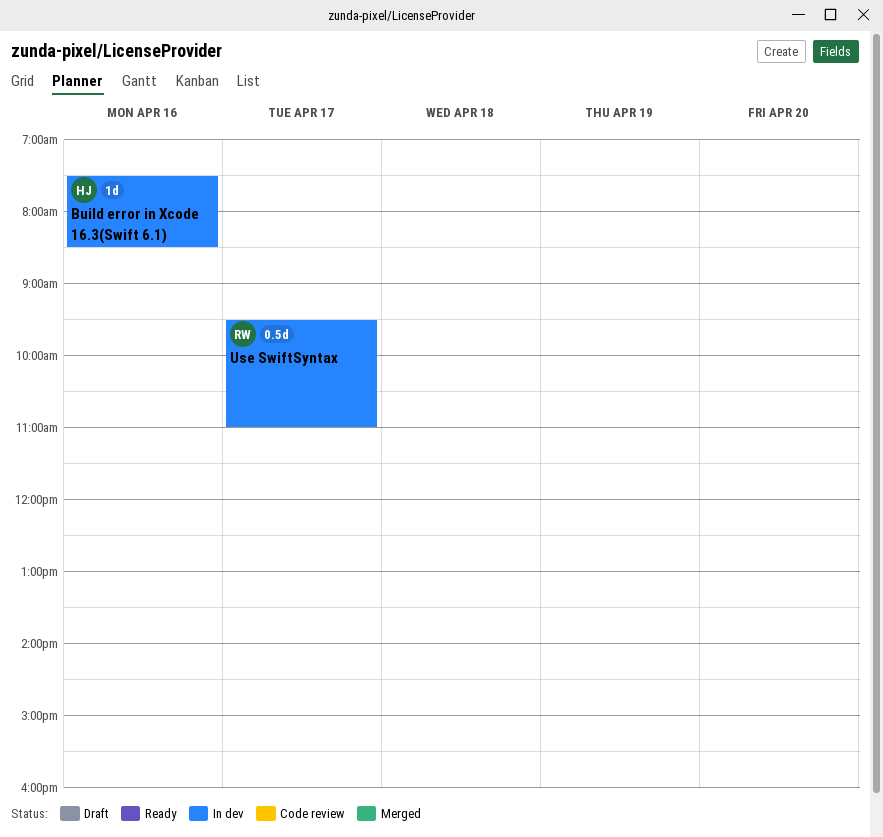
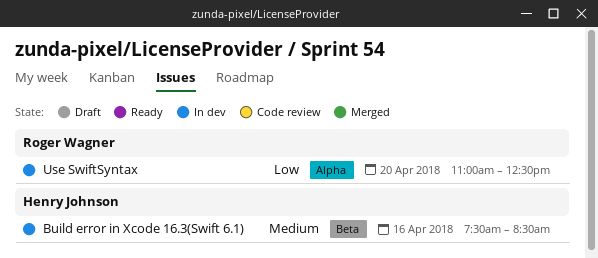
Use SwiftSyntax, day: Apr 17 -> Apr 20
Use SwiftSyntax, begins: 09:30 -> 11:00
Use SwiftSyntax, ends: 11:00 -> 12:30

